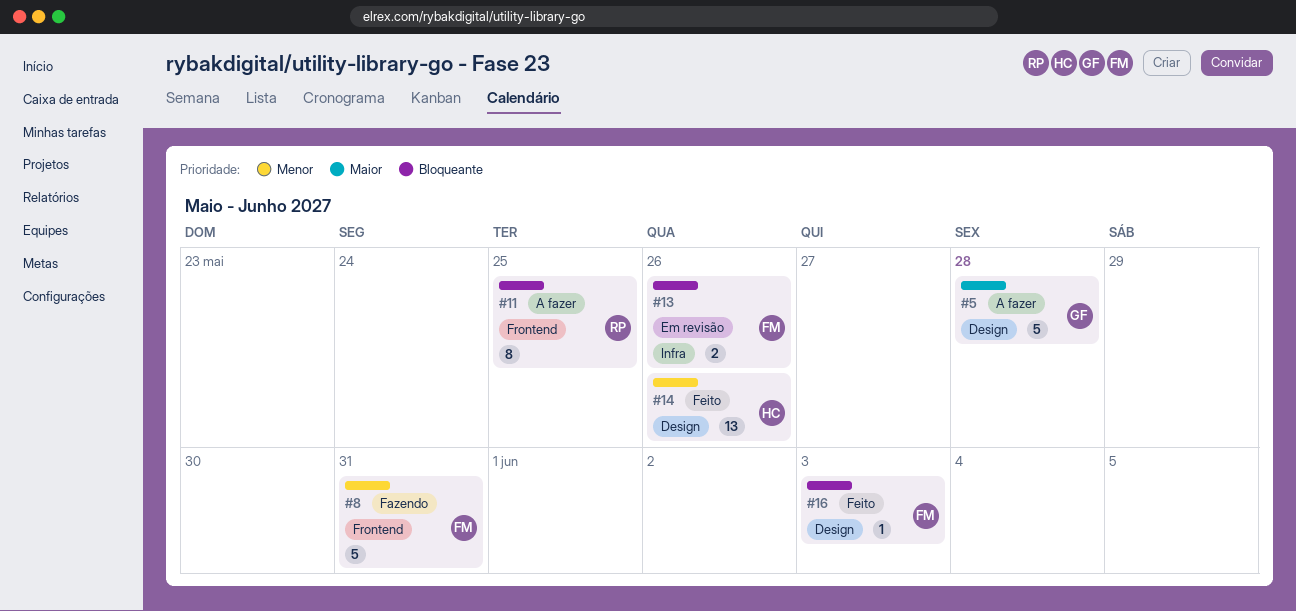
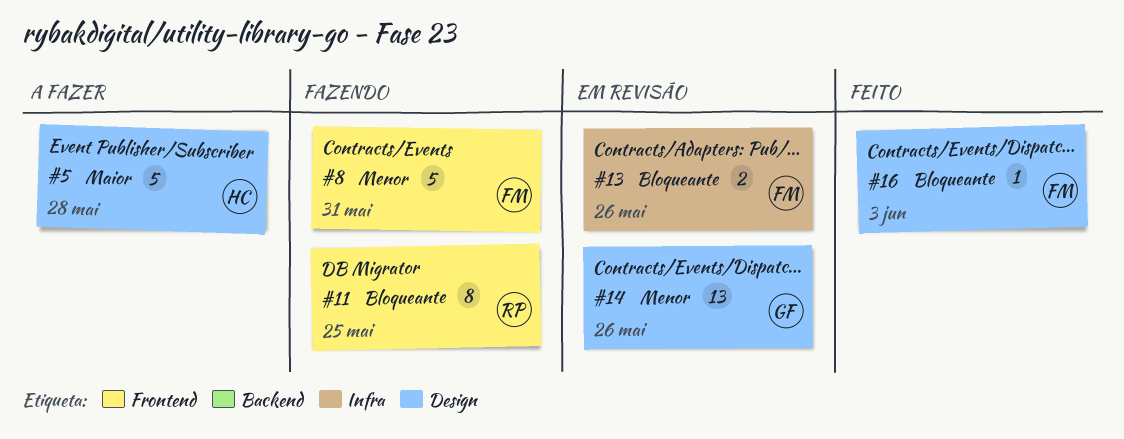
#5, owner: GF -> HC
#11, status: A fazer -> Fazendo
#14, status: Feito -> Em revisão
#14, owner: HC -> GF

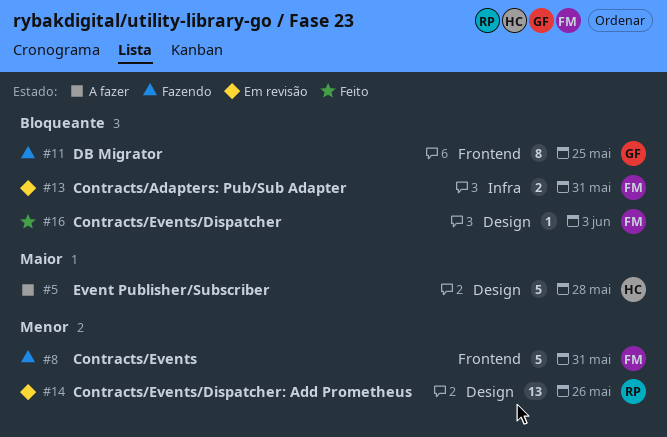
#11, owner: RP -> GF
#13, due: May 26 -> May 31
#14, owner: GF -> RP

